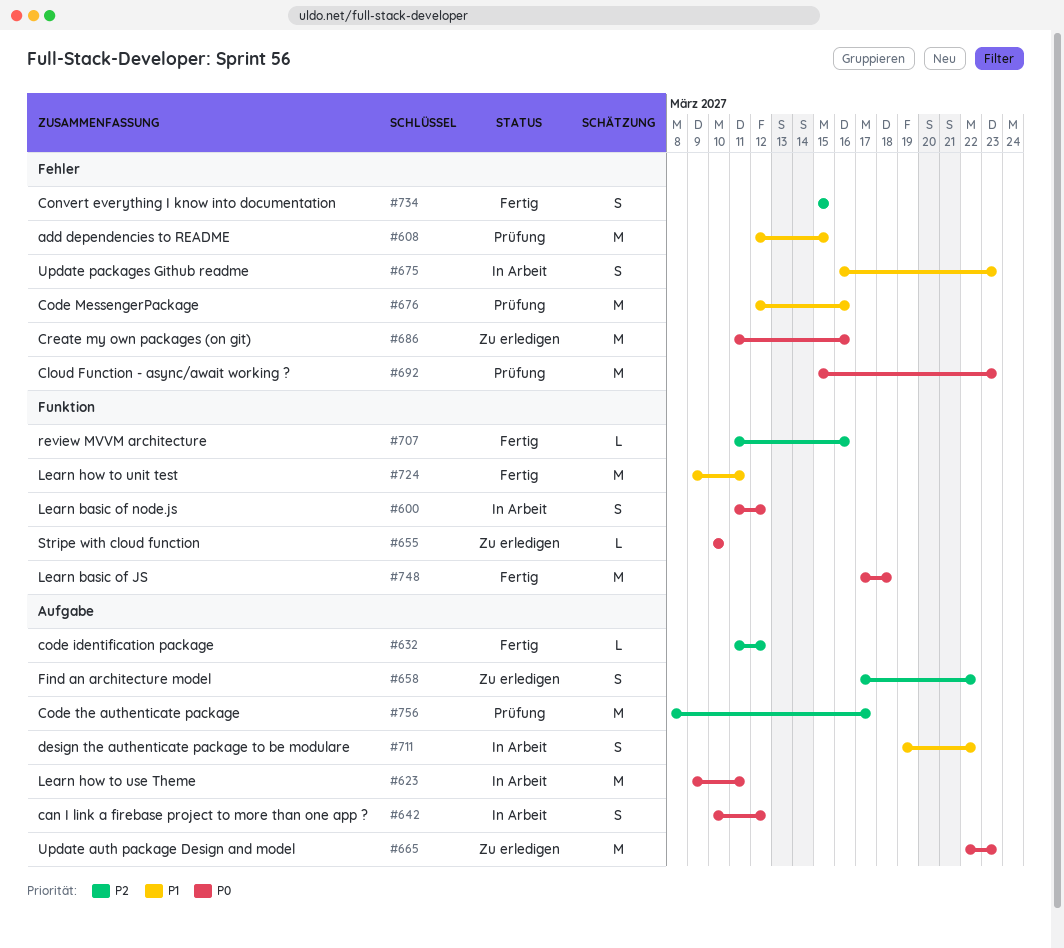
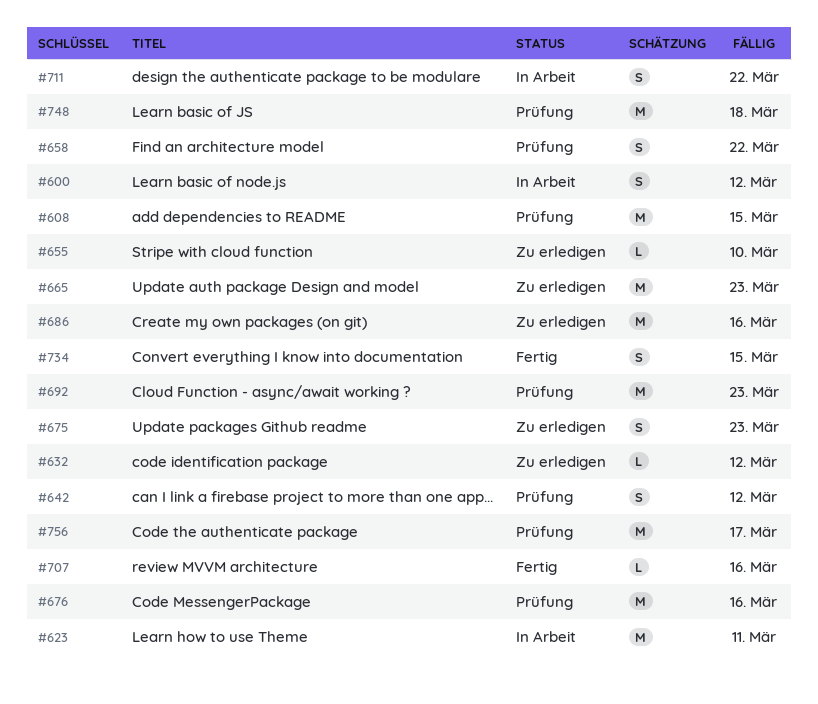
#632, status: Fertig -> Zu erledigen
#642, status: In Arbeit -> Prüfung
#658, status: Zu erledigen -> Prüfung
#675, status: In Arbeit -> Zu erledigen
#724: present -> none
#748, status: Fertig -> Prüfung

